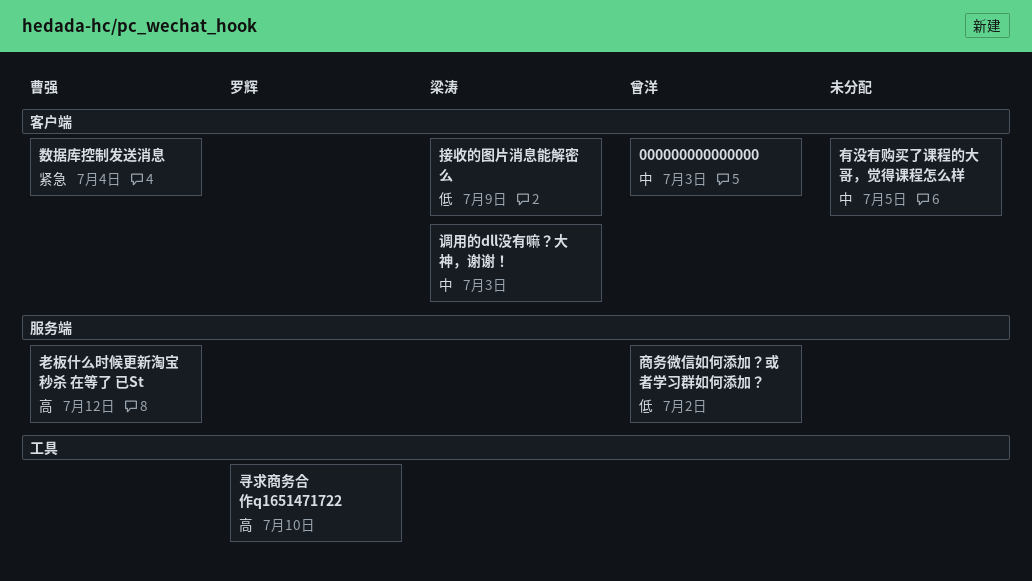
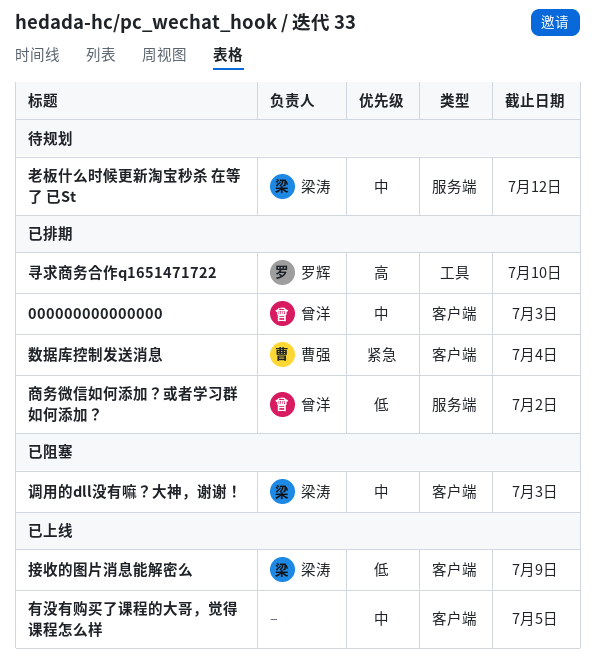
老板什么时候更新淘宝秒杀 在等了 已St, owner: 曹强 -> 梁涛
老板什么时候更新淘宝秒杀 在等了 已St, priority: 高 -> 中

